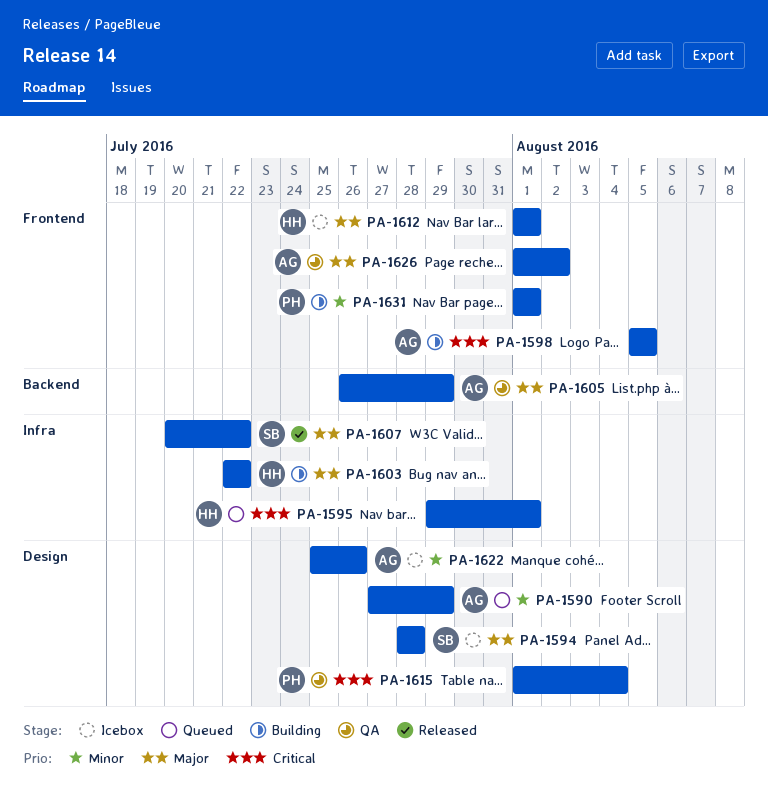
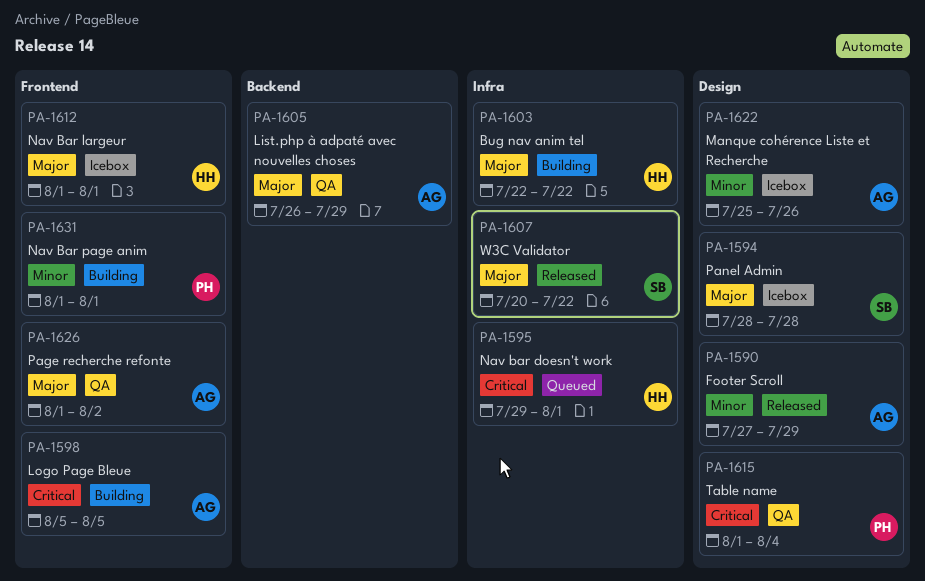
PA-1590, status: Queued -> Released

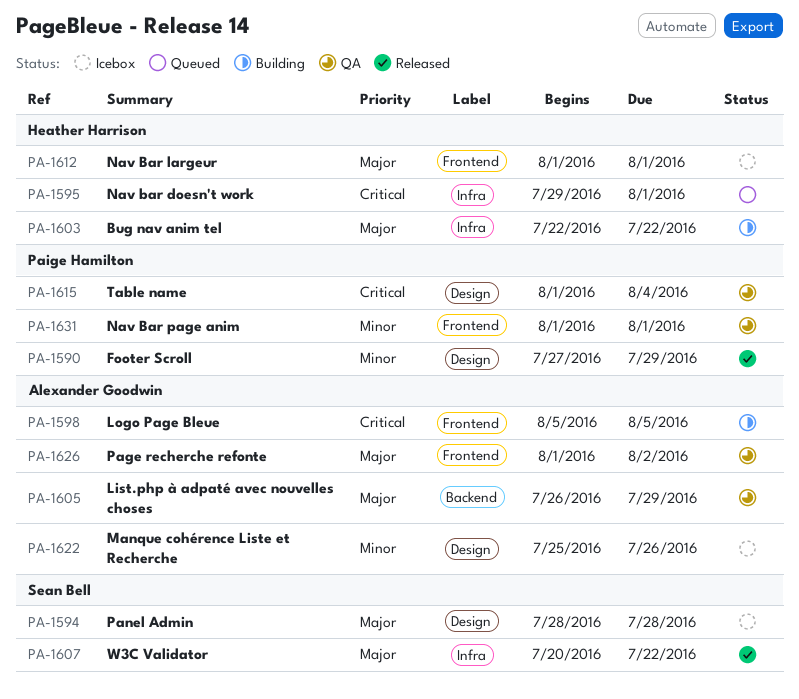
PA-1590, owner: Alexander Goodwin -> Paige Hamilton
PA-1631, status: Building -> QA

